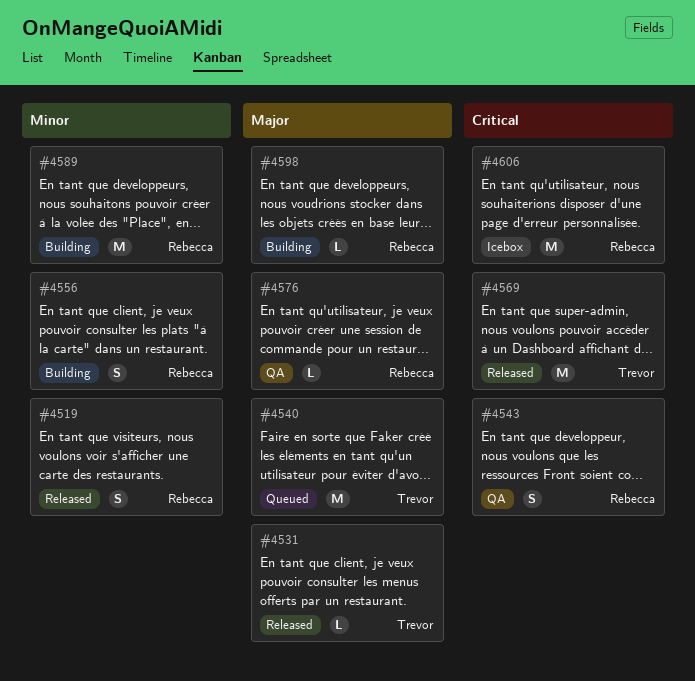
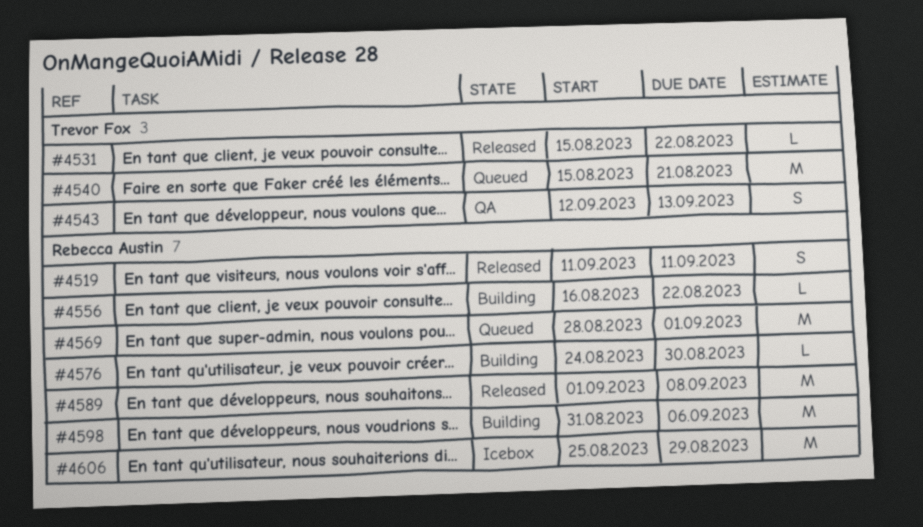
#4543, owner: Rebecca Austin -> Trevor Fox
#4556, estimate: S -> L
#4569, status: Released -> Queued
#4569, owner: Trevor Fox -> Rebecca Austin
#4576, status: QA -> Building
#4589, status: Building -> Released
#4598, estimate: L -> M

